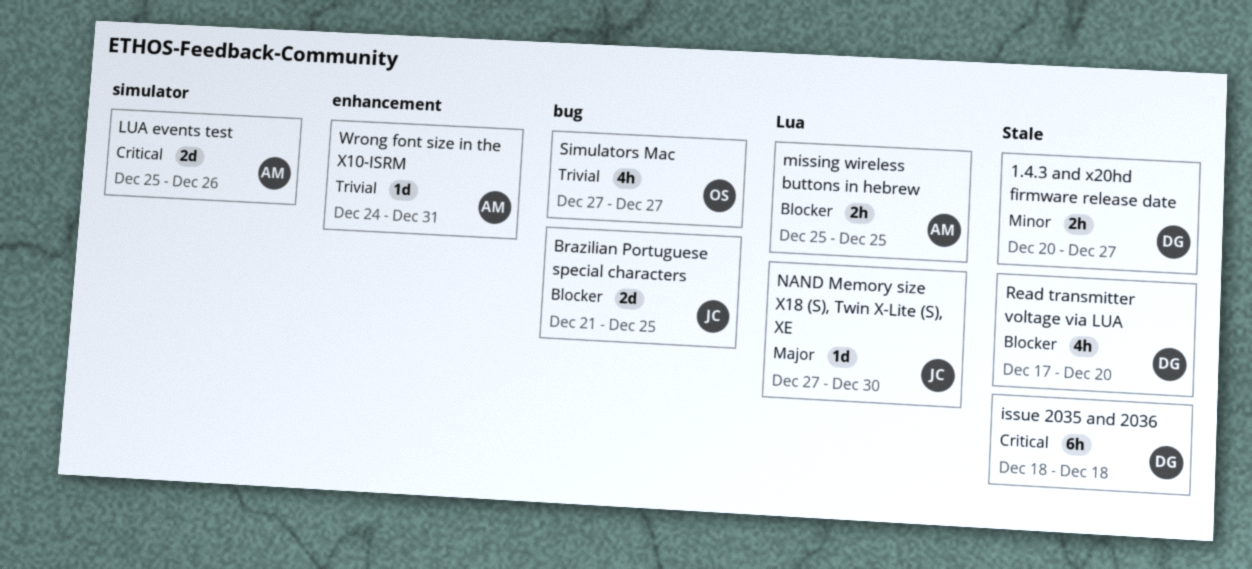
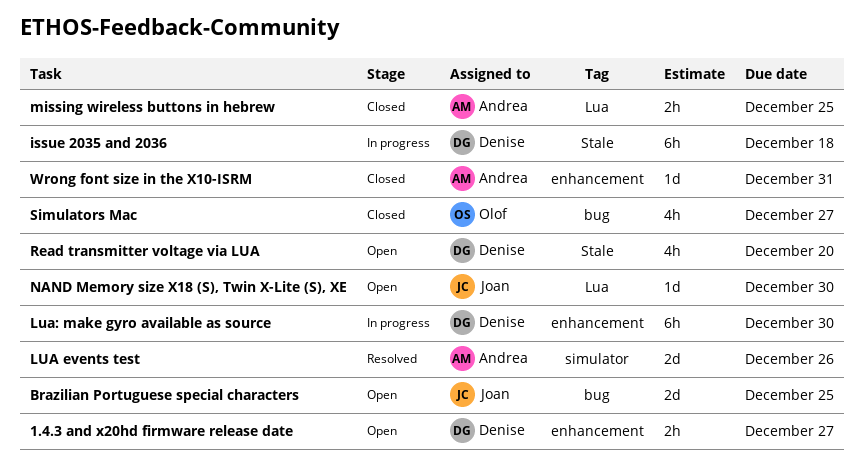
1.4.3 and x20hd firmware release date, label: Stale -> enhancement
Lua: make gyro available as source: none -> present

